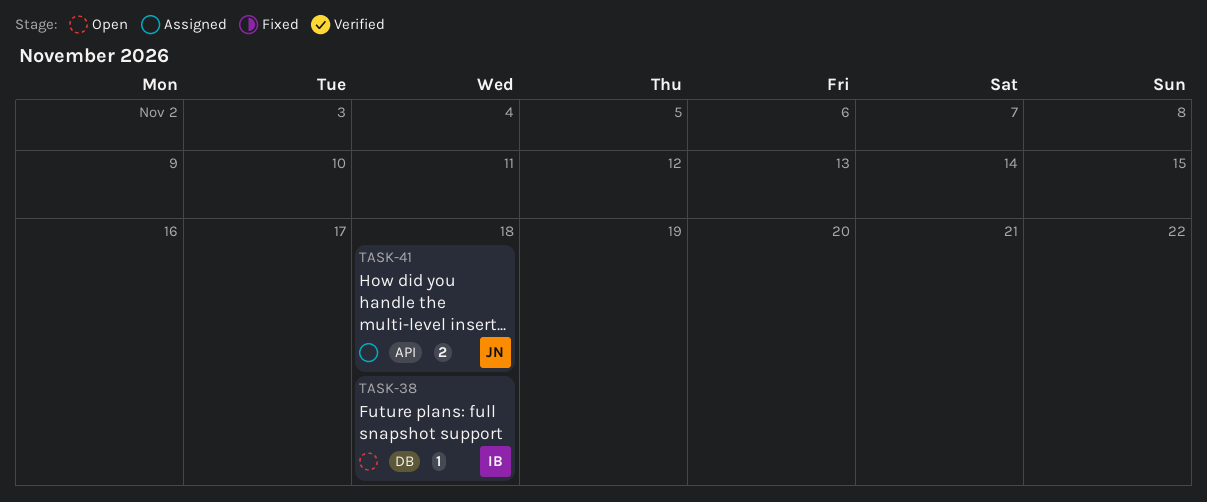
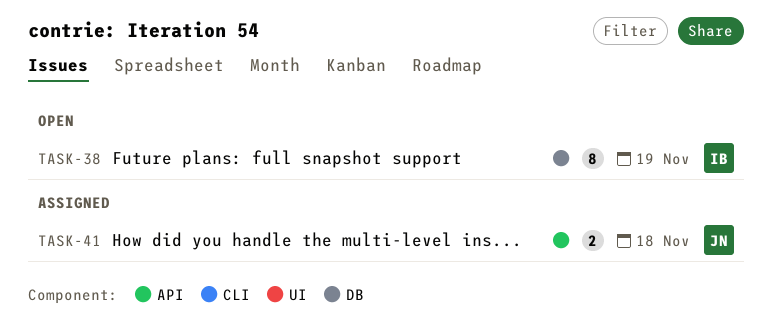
TASK-38, estimate: 1 -> 8
TASK-38, due: Nov 18 -> Nov 19

